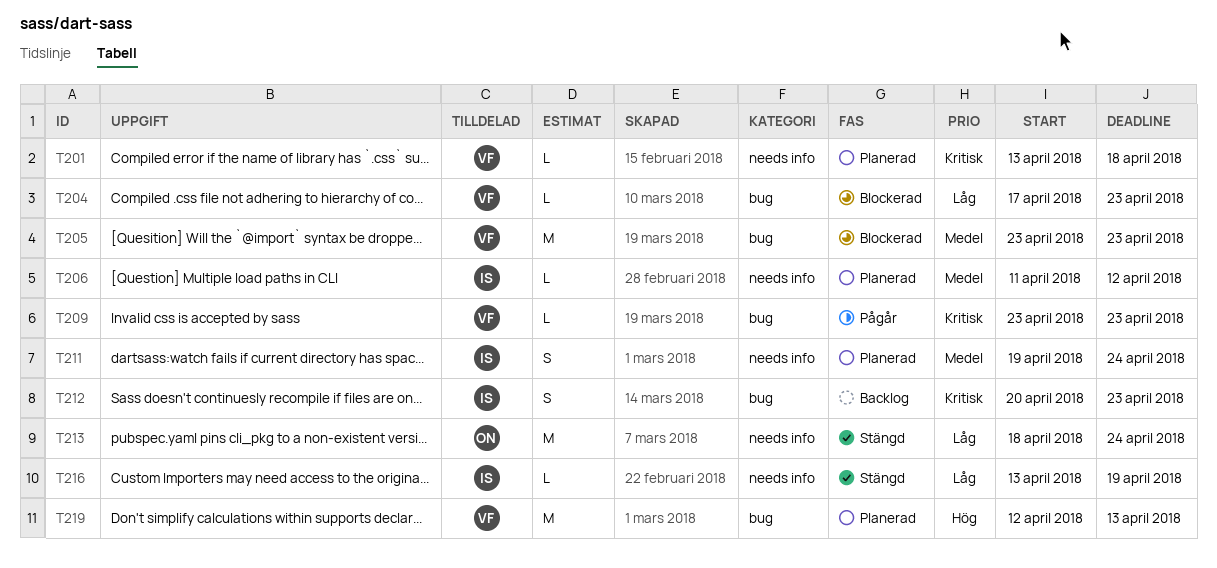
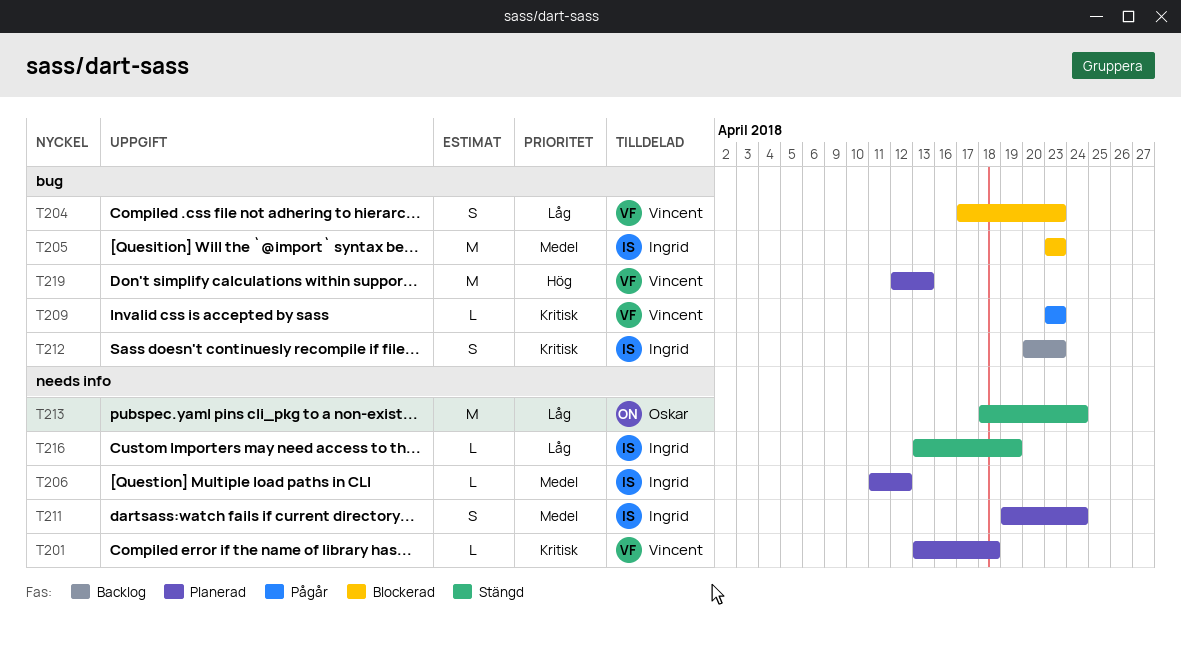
T204, estimate: L -> S
T205, owner: Vincent -> Ingrid

